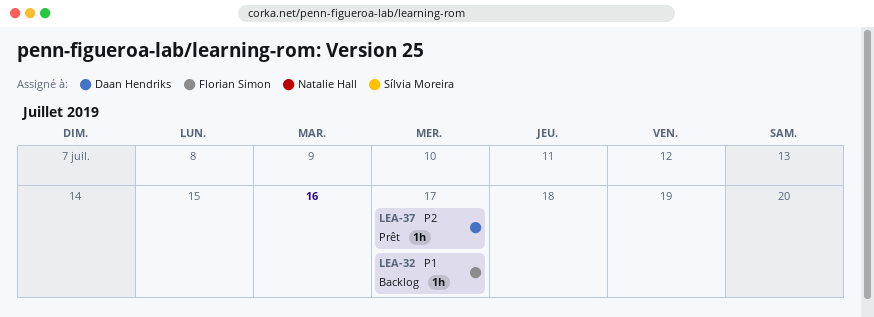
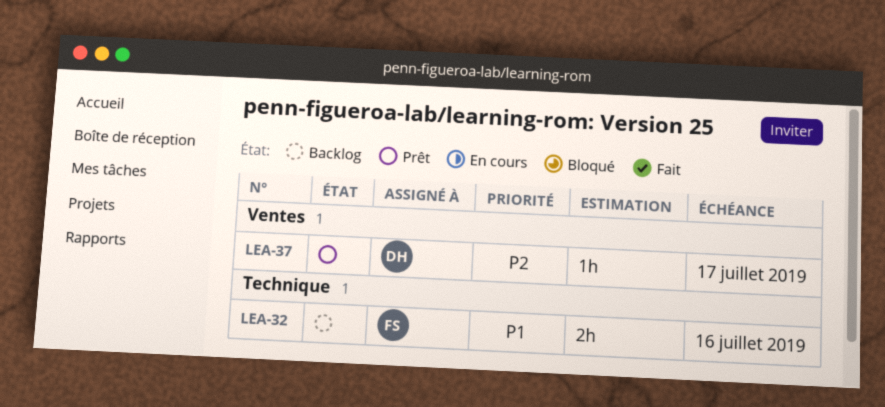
LEA-32, estimate: 1h -> 2h
LEA-32, due: Jul 17 -> Jul 16

